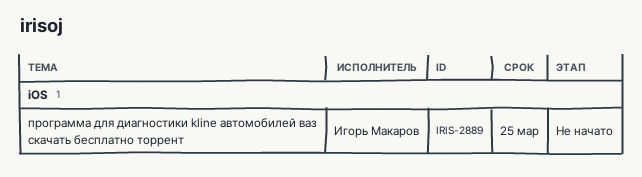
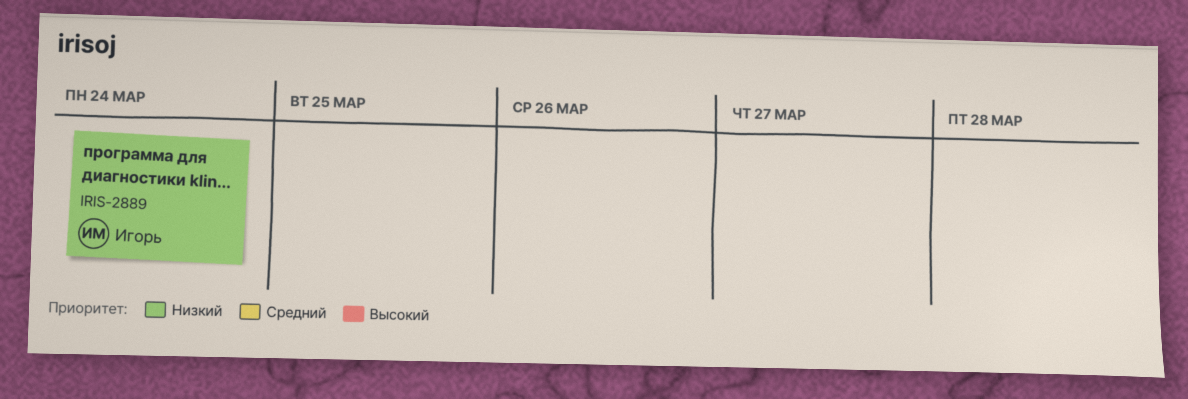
IRIS-2889, due: Mar 25 -> Mar 24

